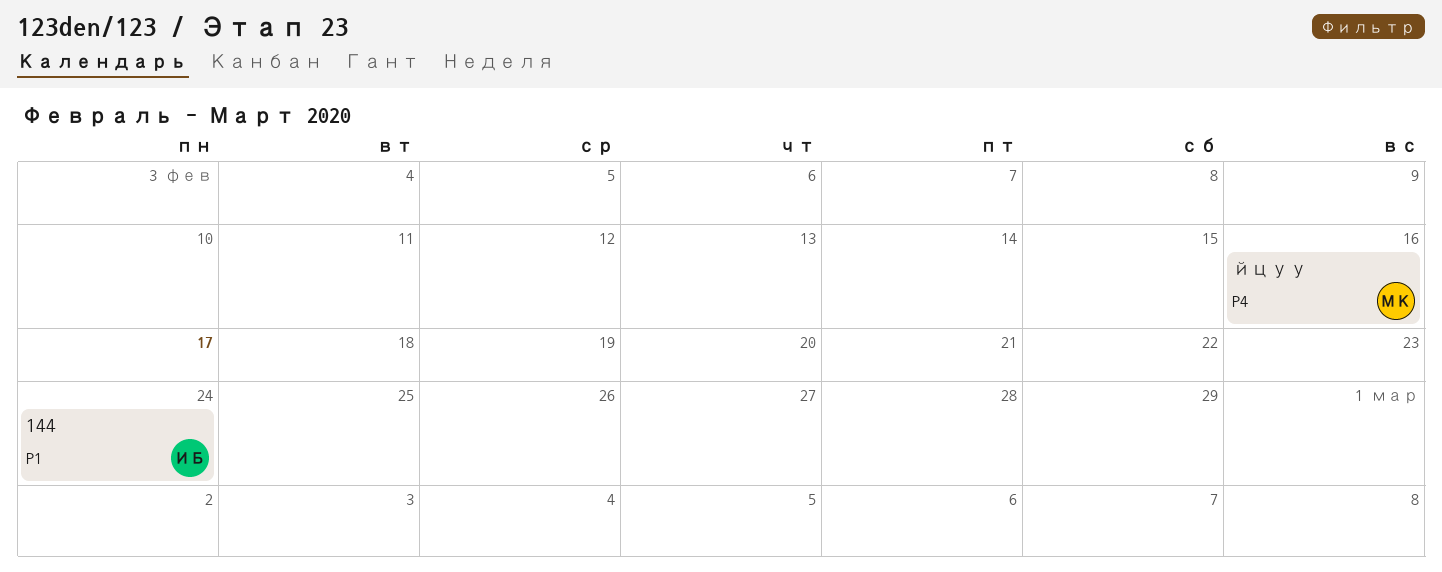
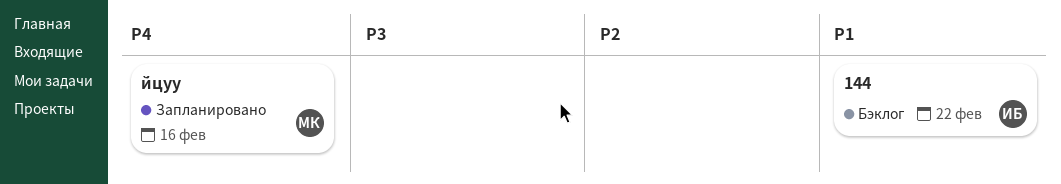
144, due: Feb 24 -> Feb 22

